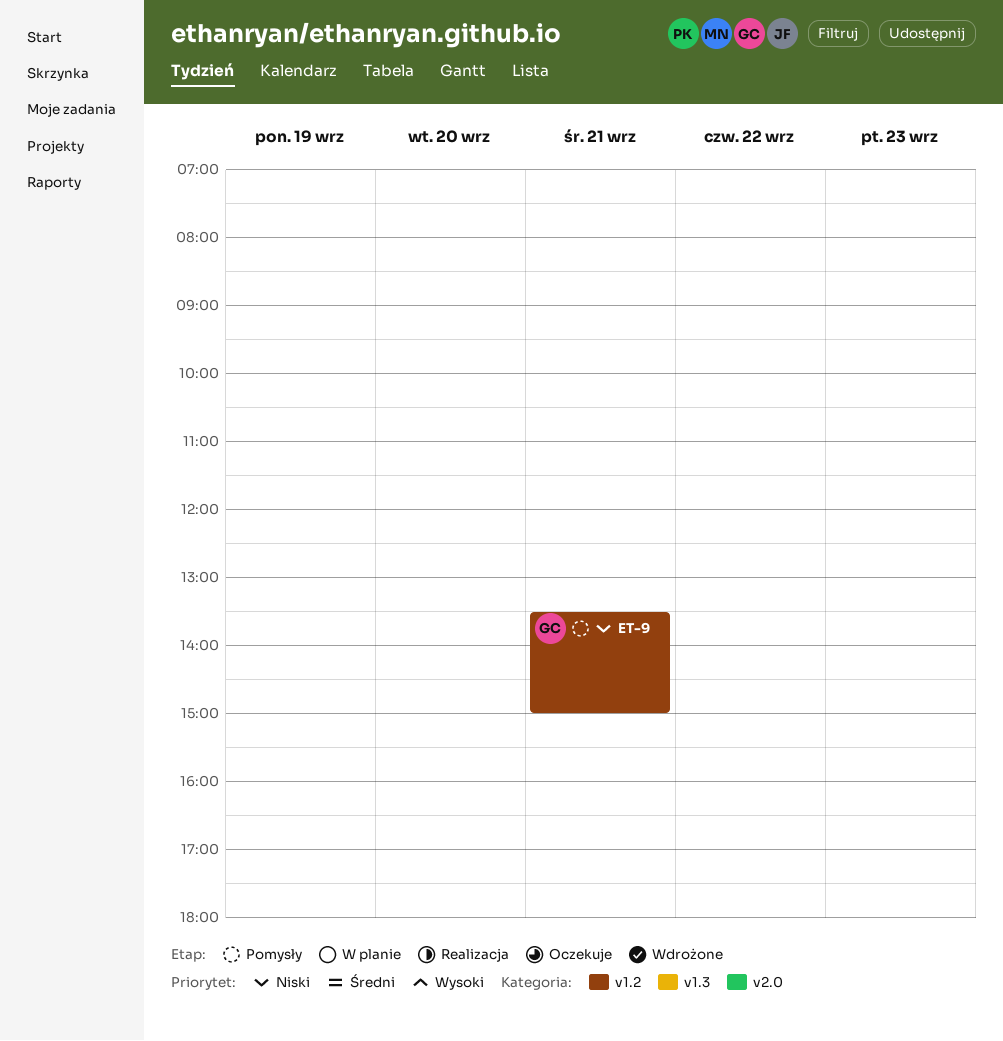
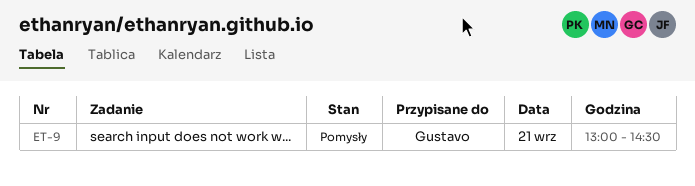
ET-9, begins: 13:30 -> 13:00
ET-9, ends: 15:00 -> 14:30

